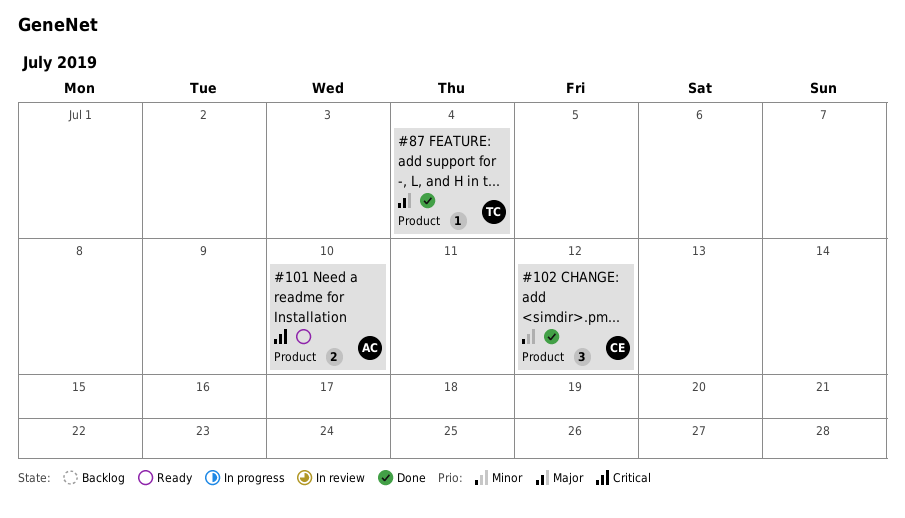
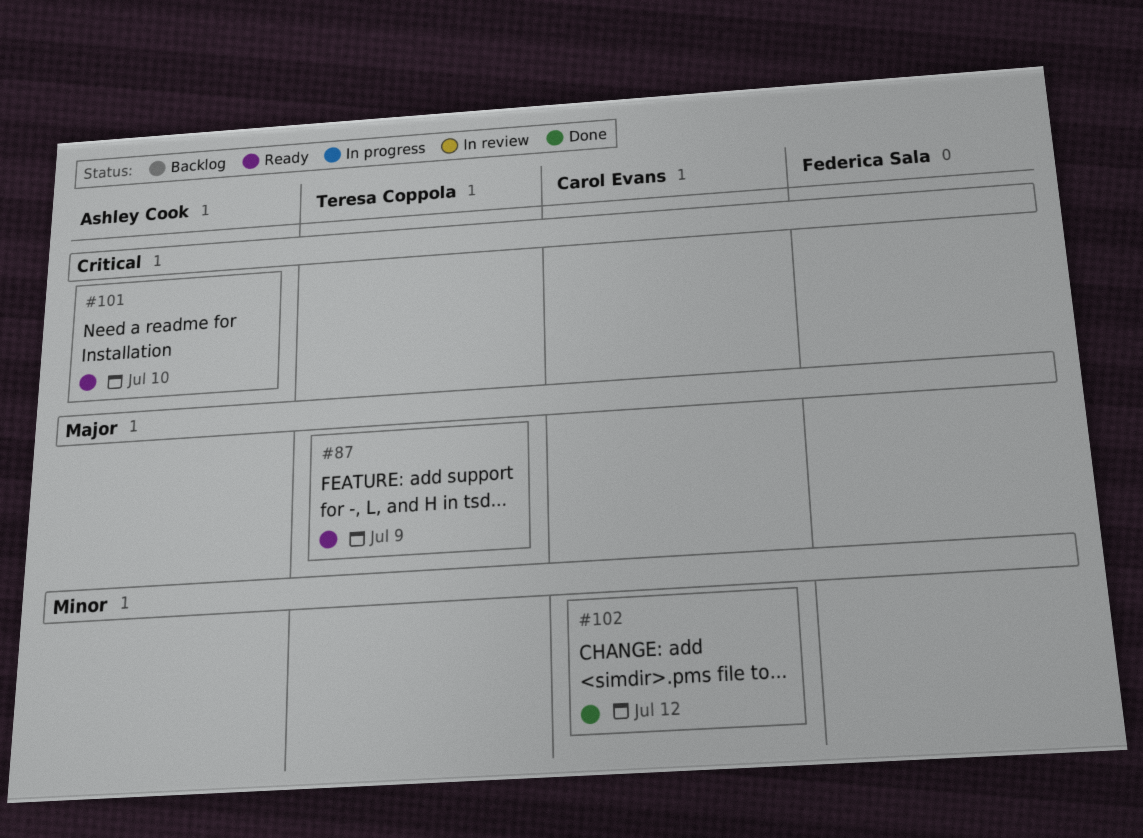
#87, status: Done -> Ready
#87, due: Jul 4 -> Jul 9

